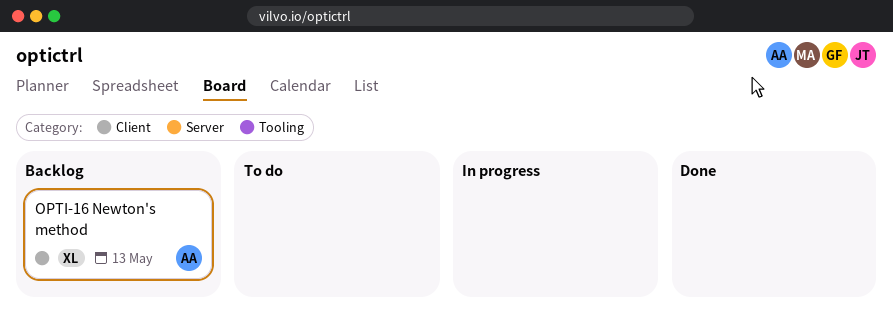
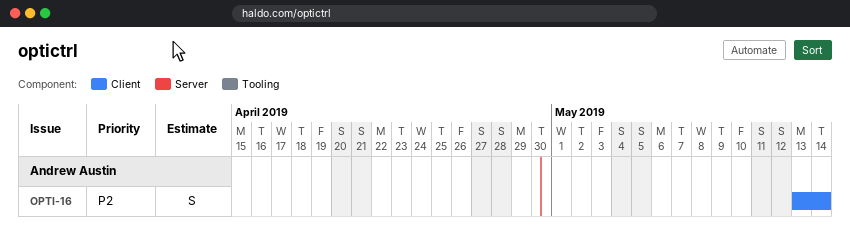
OPTI-16, estimate: XL -> S
OPTI-16, due: May 13 -> May 14

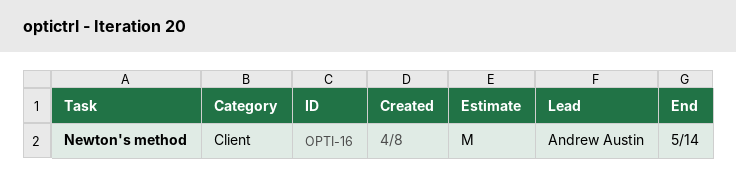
OPTI-16, estimate: S -> M

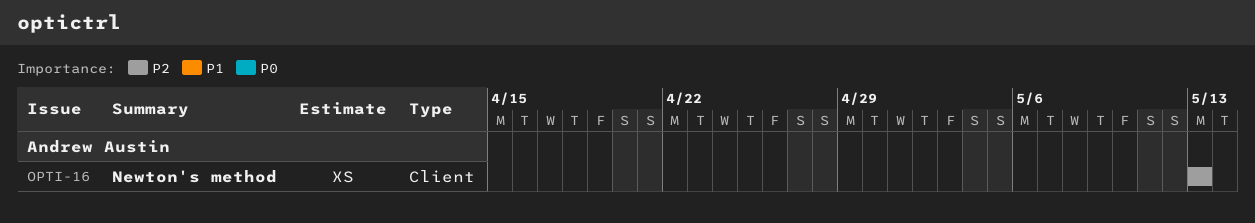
OPTI-16, estimate: M -> XS
OPTI-16, due: May 14 -> May 13

